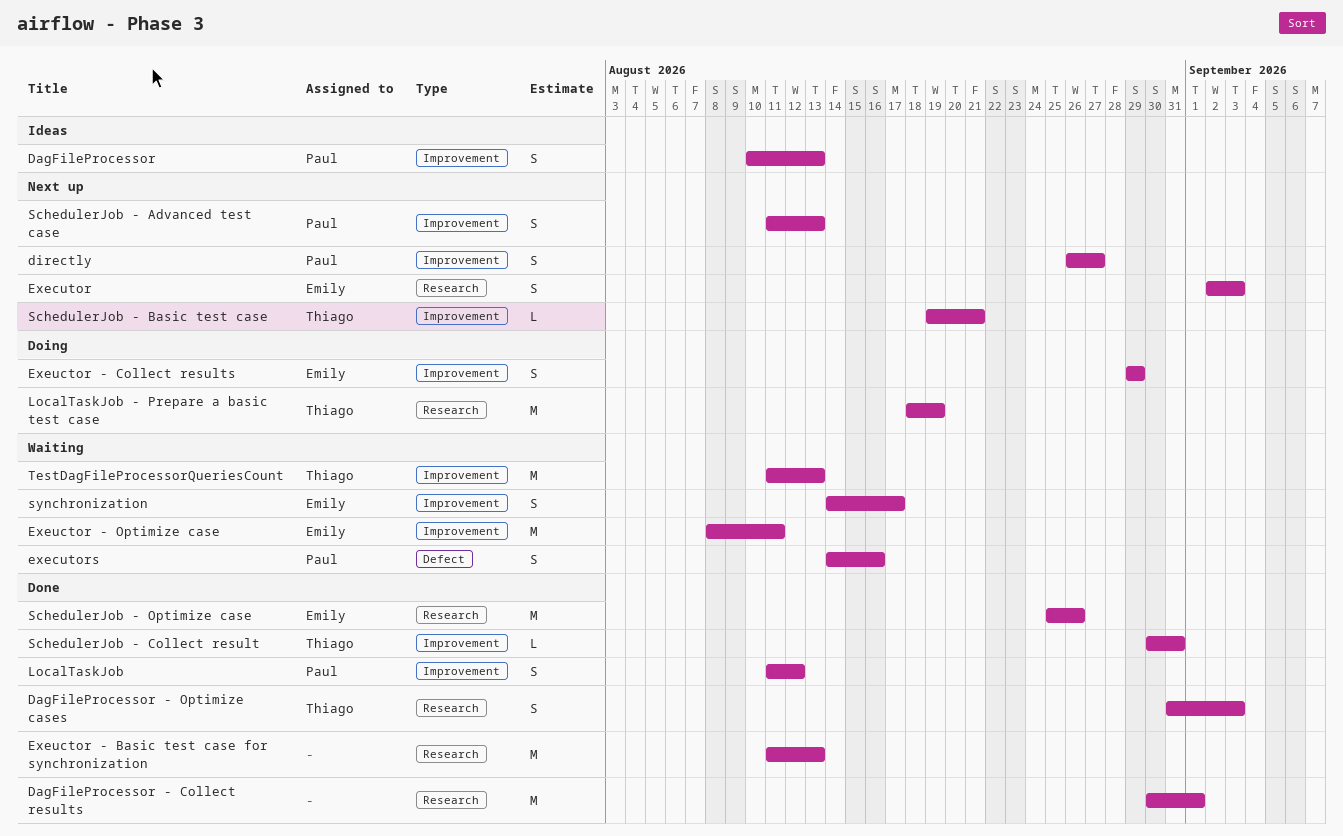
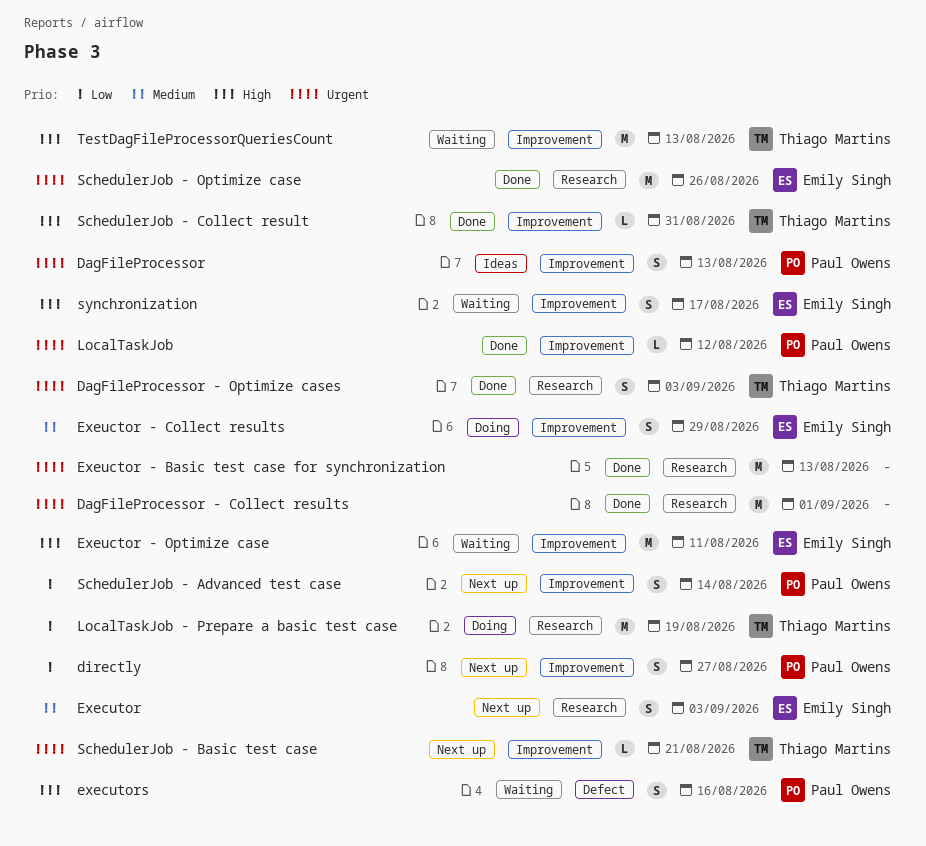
LocalTaskJob, estimate: S -> L
SchedulerJob - Advanced test case, due: Aug 13 -> Aug 14

